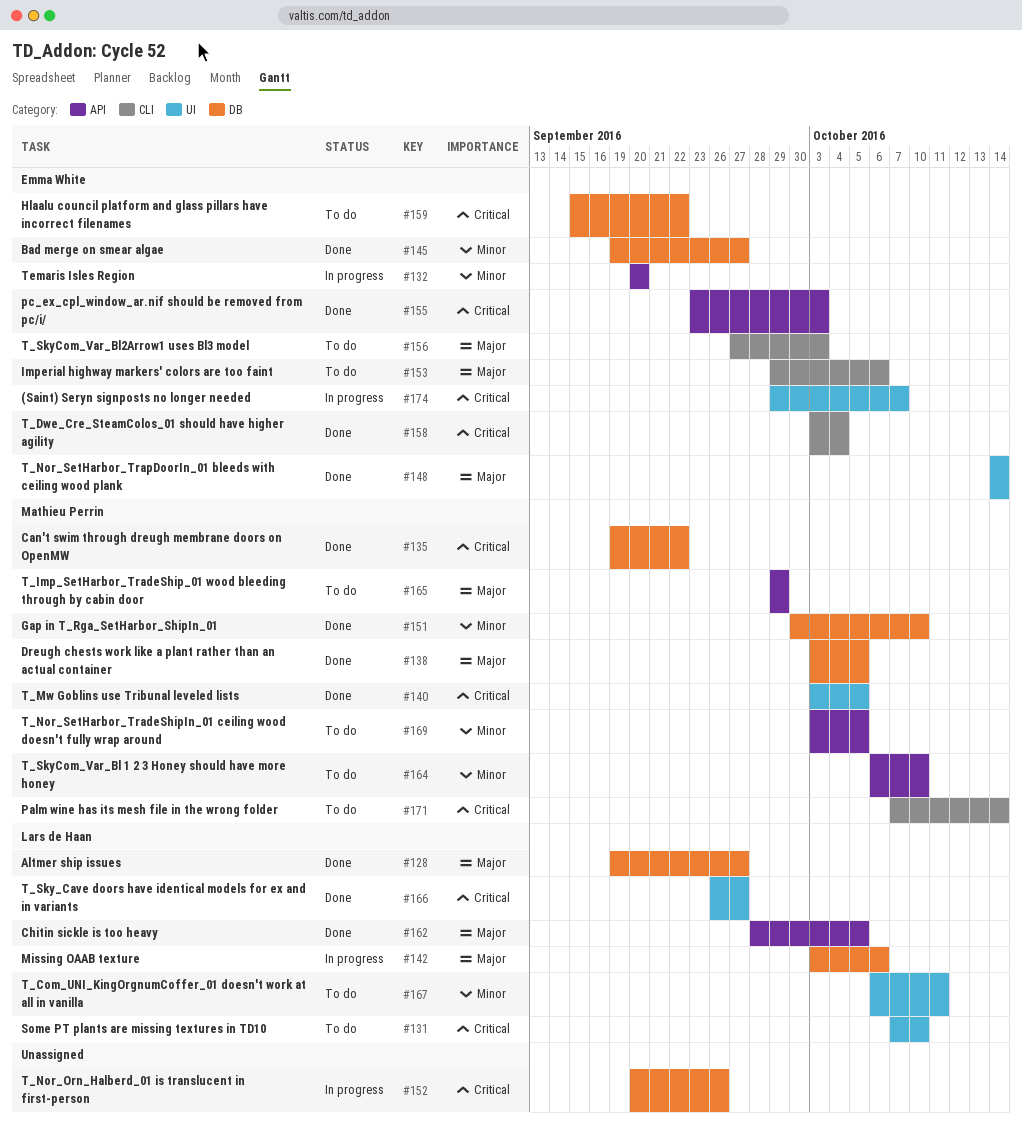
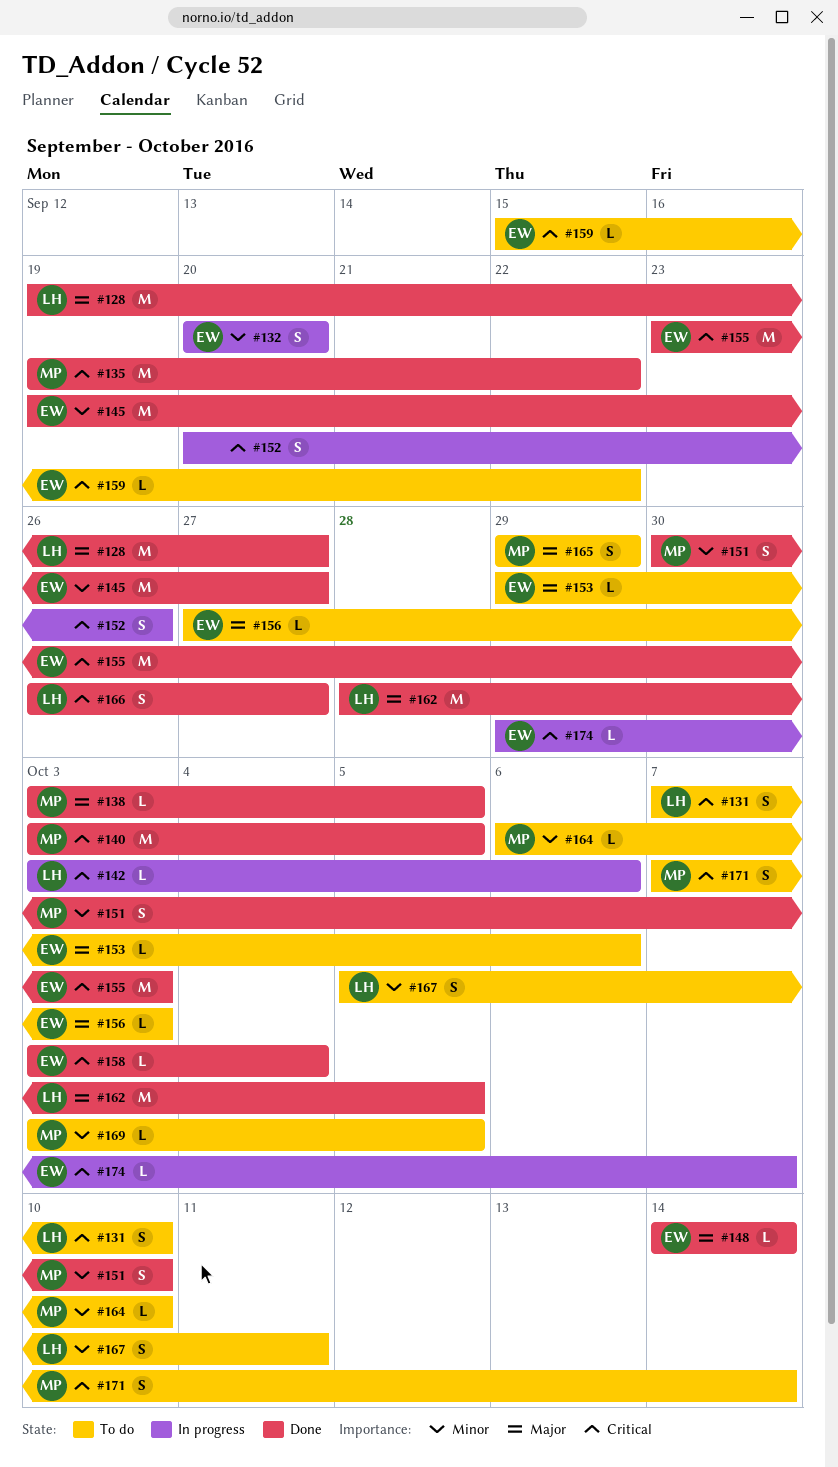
#142, priority: Major -> Critical
#167, start: Oct 6 -> Oct 5

